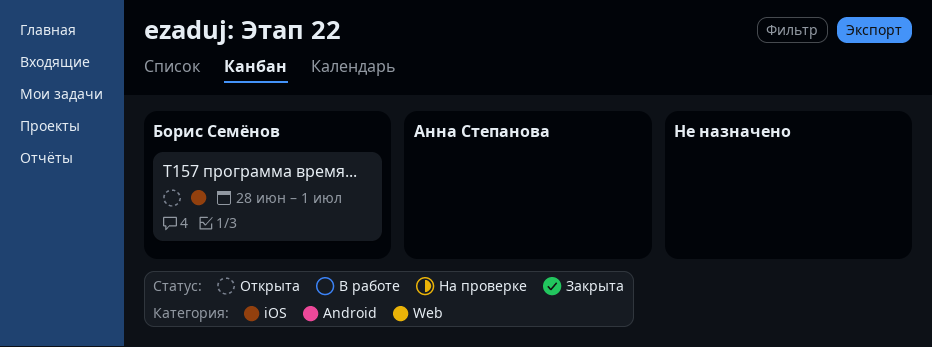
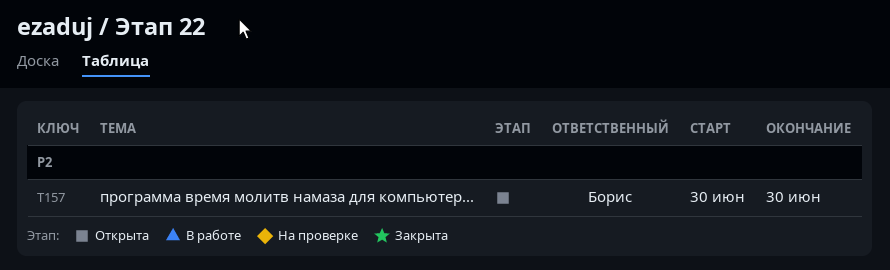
T157, start: Jun 28 -> Jun 30
T157, due: Jul 1 -> Jun 30

